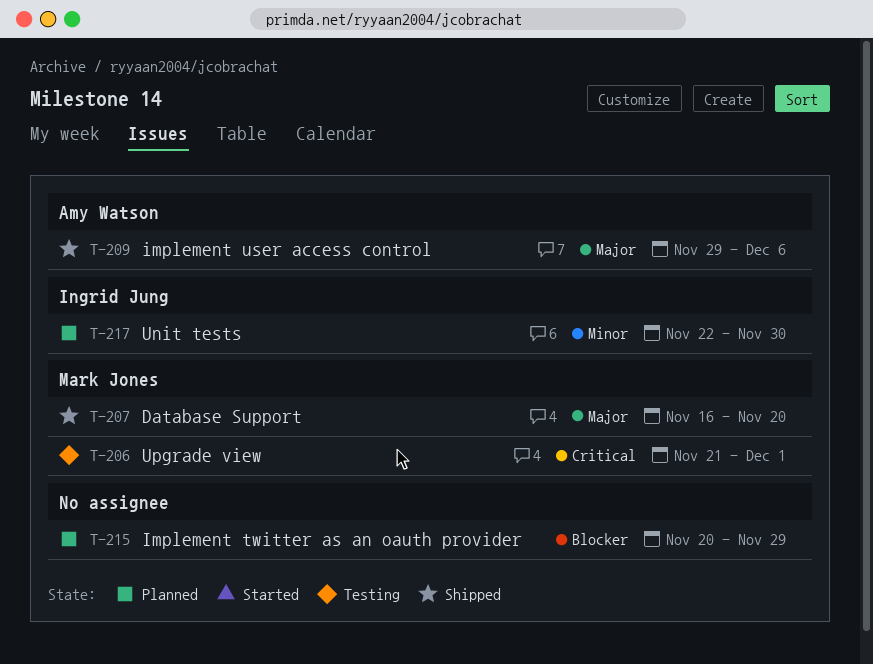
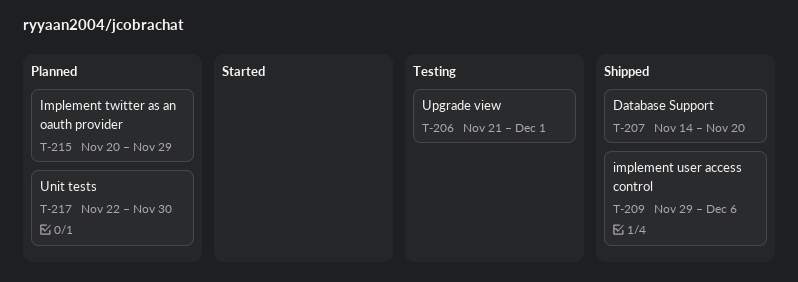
T-207, start: Nov 16 -> Nov 14

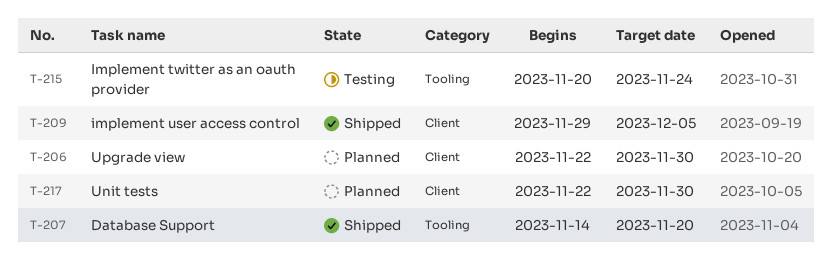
T-206, status: Testing -> Planned
T-206, start: Nov 21 -> Nov 22
T-206, due: Dec 1 -> Nov 30
T-209, due: Dec 6 -> Dec 5
T-215, status: Planned -> Testing
T-215, due: Nov 29 -> Nov 24

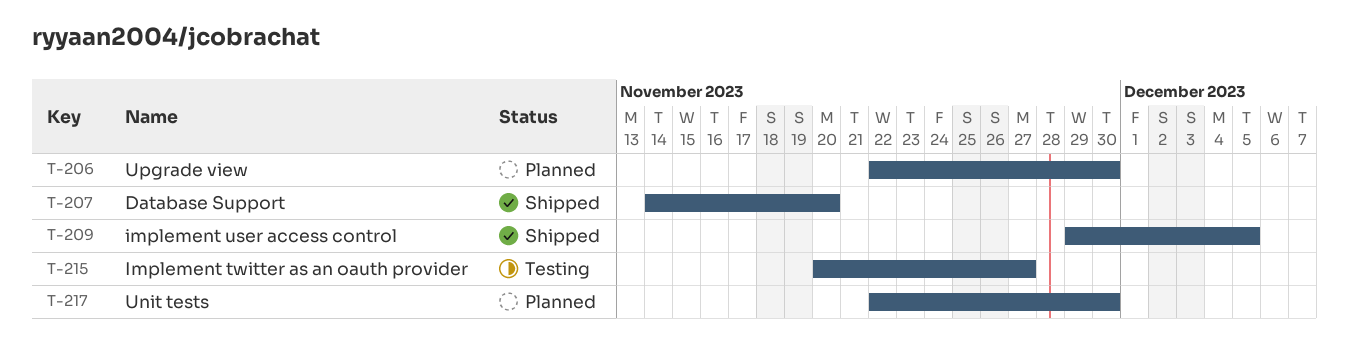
T-215, due: Nov 24 -> Nov 27

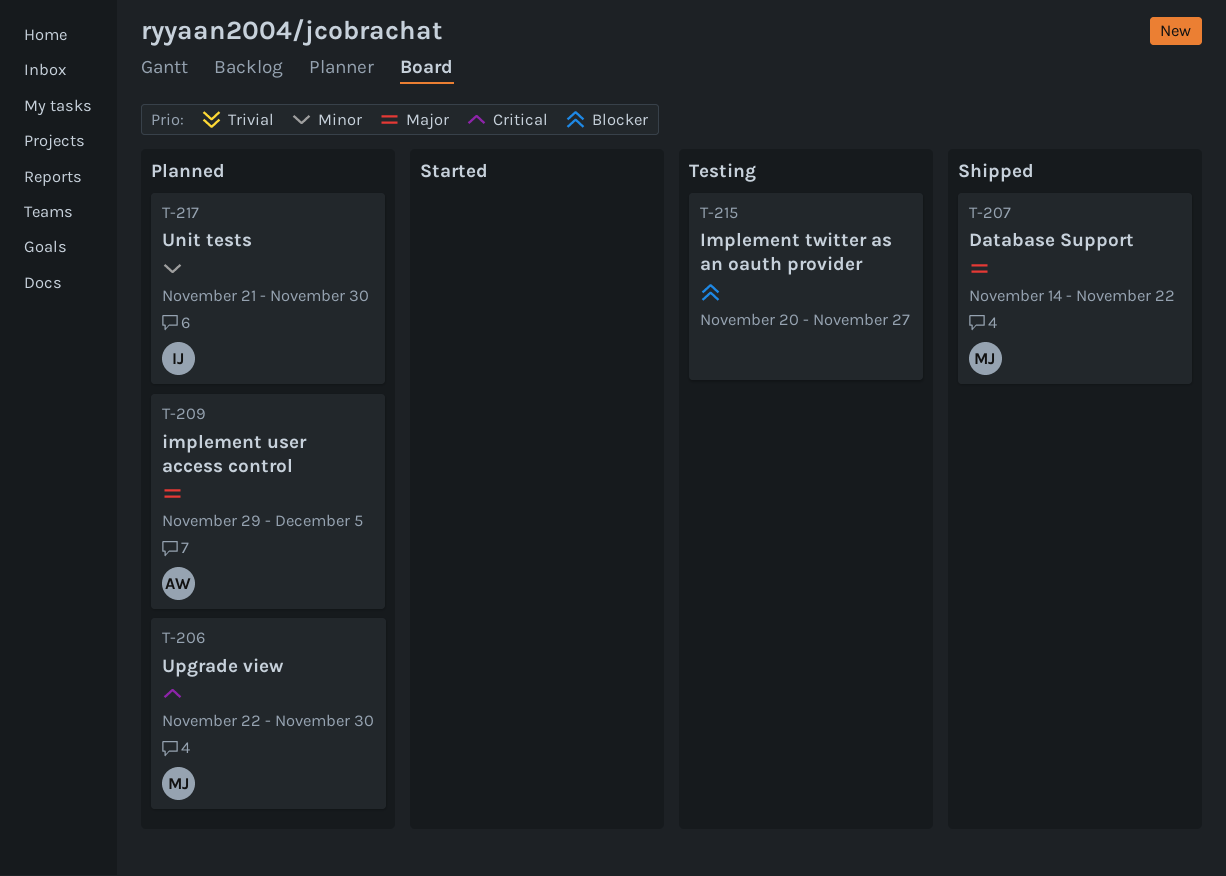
T-207, due: Nov 20 -> Nov 22
T-209, status: Shipped -> Planned
T-217, start: Nov 22 -> Nov 21

